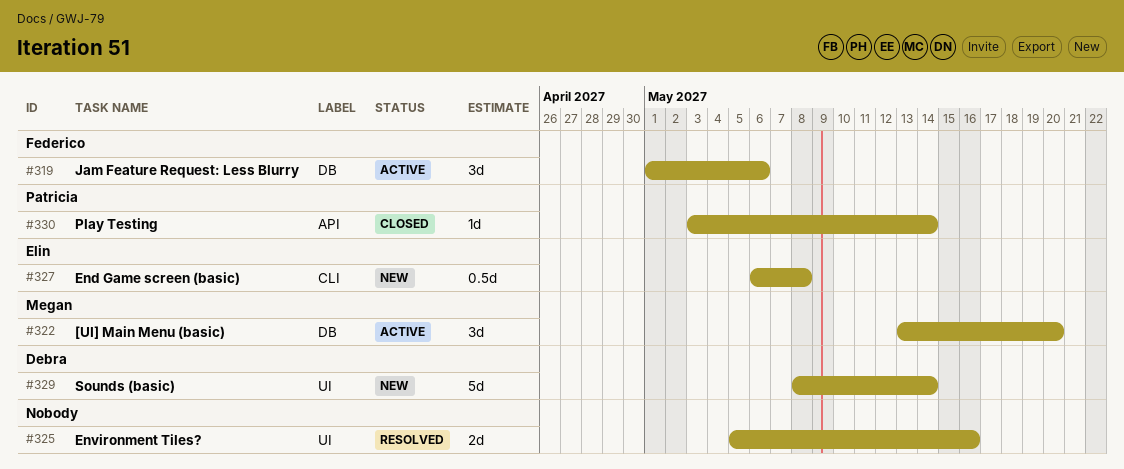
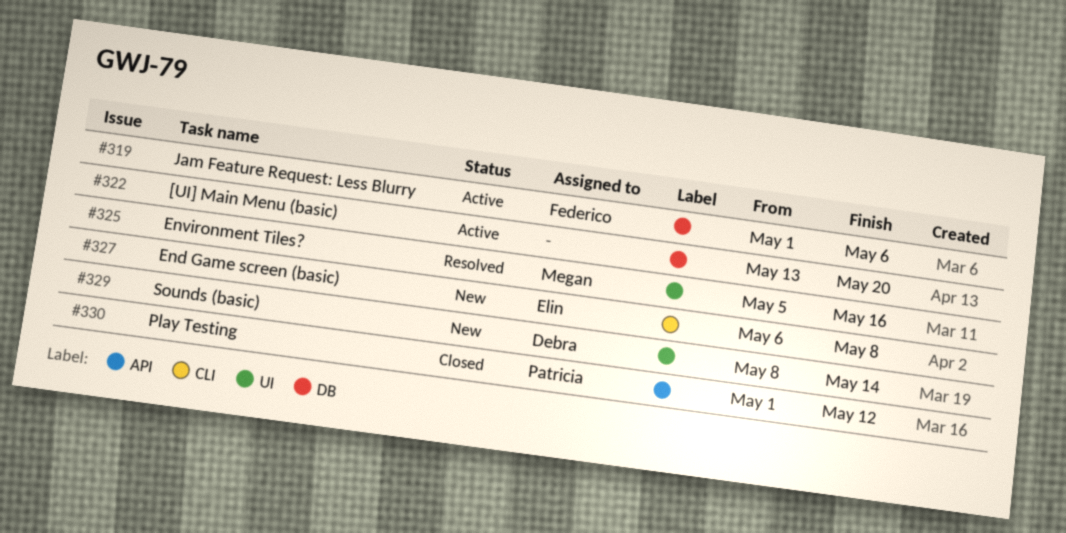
#322, owner: Megan -> none
#325, owner: none -> Megan
#330, start: May 3 -> May 1
#330, due: May 14 -> May 12

